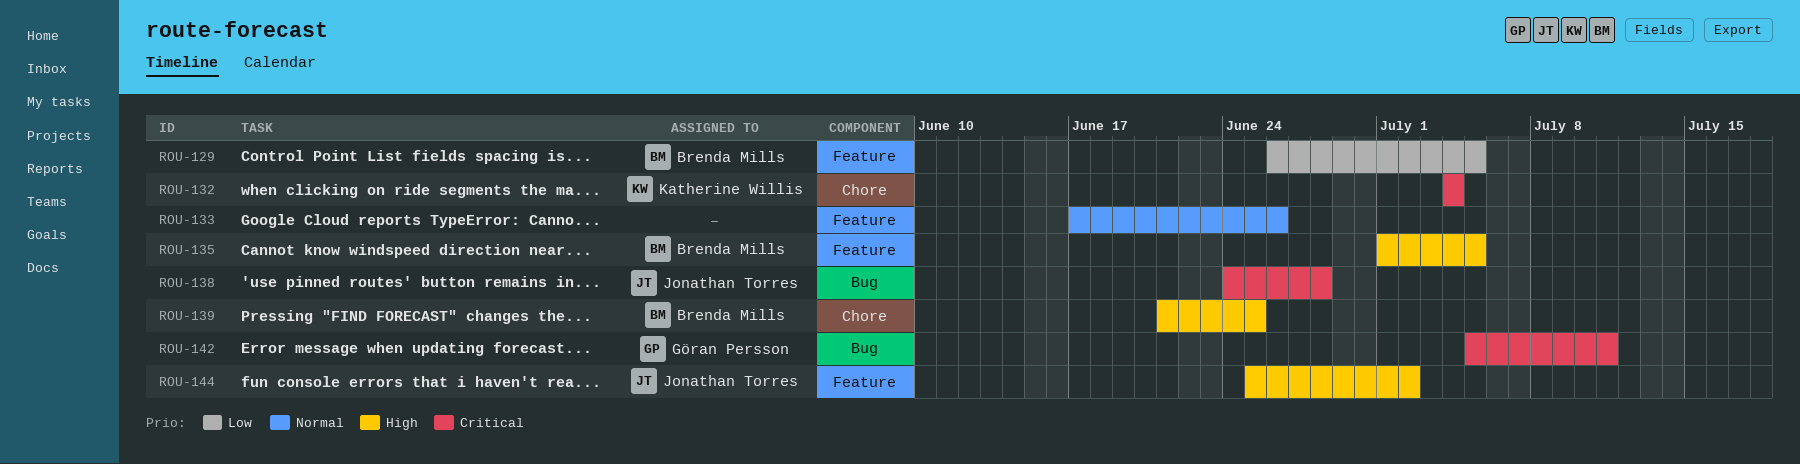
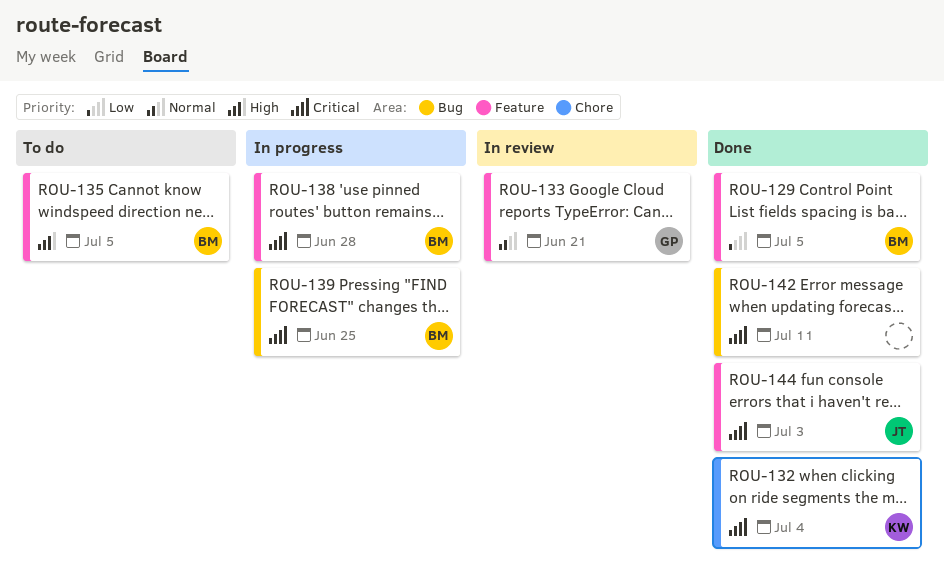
ROU-133, owner: none -> Göran Persson
ROU-133, due: Jun 26 -> Jun 21
ROU-138, owner: Jonathan Torres -> Brenda Mills
ROU-138, label: Bug -> Feature
ROU-139, priority: High -> Critical
ROU-139, label: Chore -> Bug
ROU-142, owner: Göran Persson -> none
ROU-144, priority: High -> Critical
ROU-144, due: Jul 2 -> Jul 3

